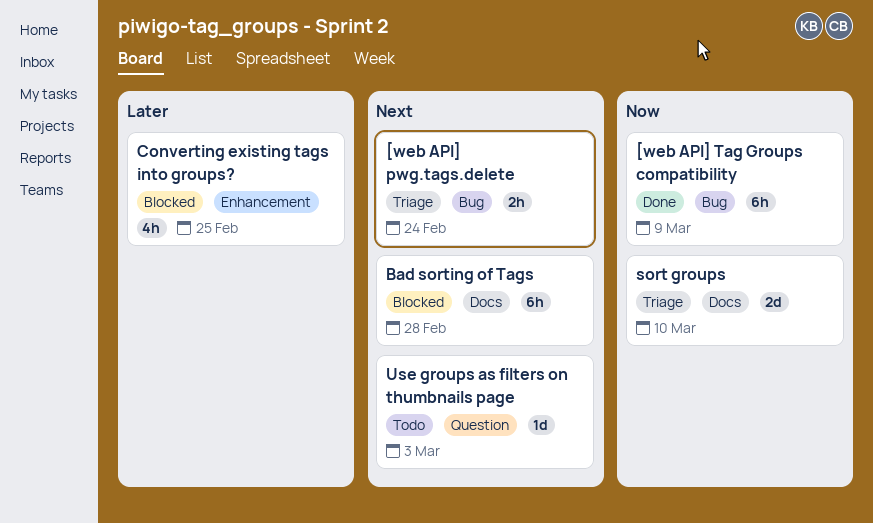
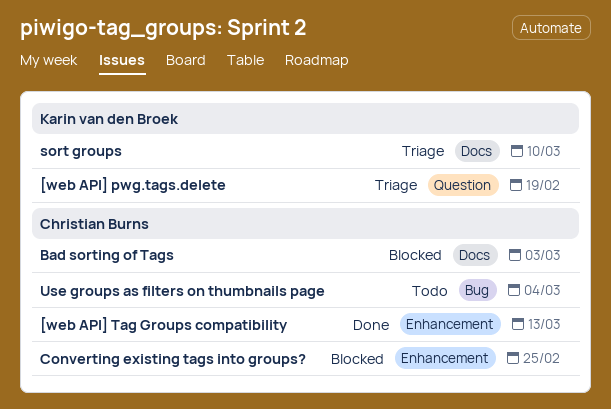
[web API] pwg.tags.delete, label: Bug -> Question
[web API] pwg.tags.delete, due: Feb 24 -> Feb 19
[web API] Tag Groups compatibility, label: Bug -> Enhancement
[web API] Tag Groups compatibility, due: Mar 9 -> Mar 13
Bad sorting of Tags, due: Feb 28 -> Mar 3
Use groups as filters on thumbnails page, label: Question -> Bug
Use groups as filters on thumbnails page, due: Mar 3 -> Mar 4

